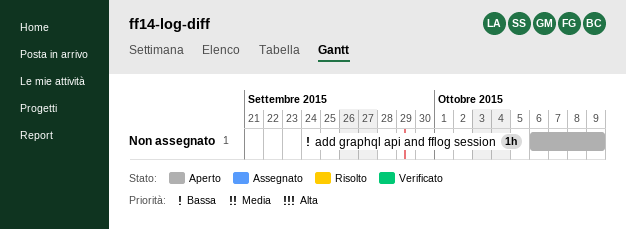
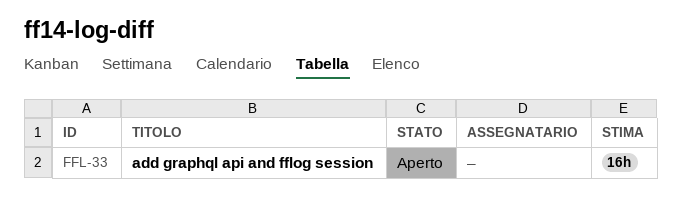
add graphql api and fflog session, estimate: 1h -> 16h

